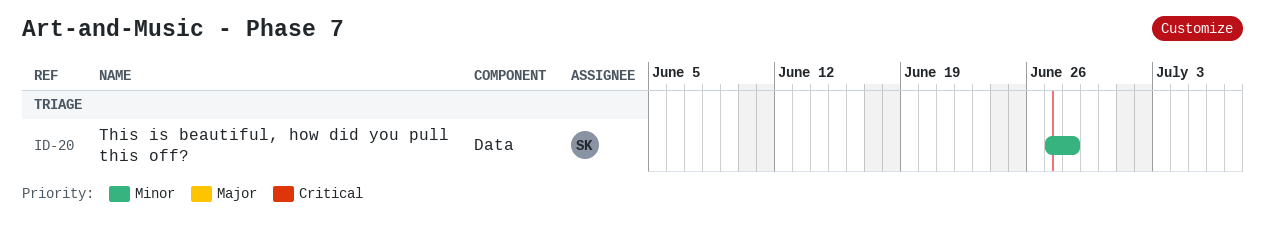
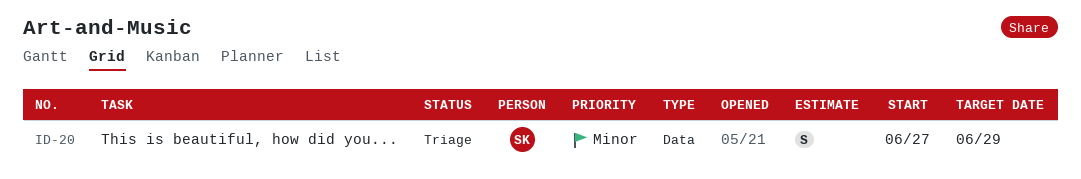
ID-20, due: Jun 28 -> Jun 29

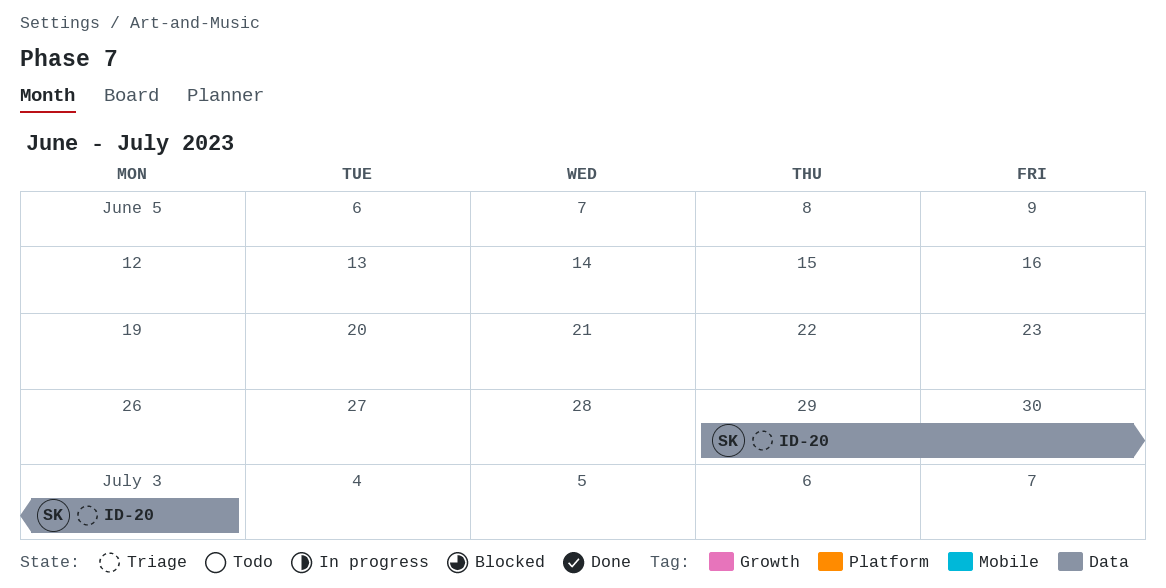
ID-20, start: Jun 27 -> Jun 29
ID-20, due: Jun 29 -> Jul 3

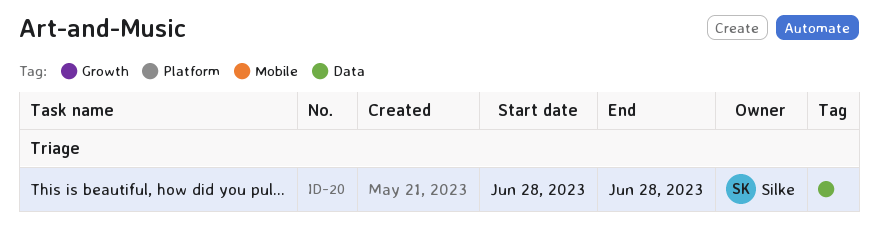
ID-20, start: Jun 29 -> Jun 28
ID-20, due: Jul 3 -> Jun 28

